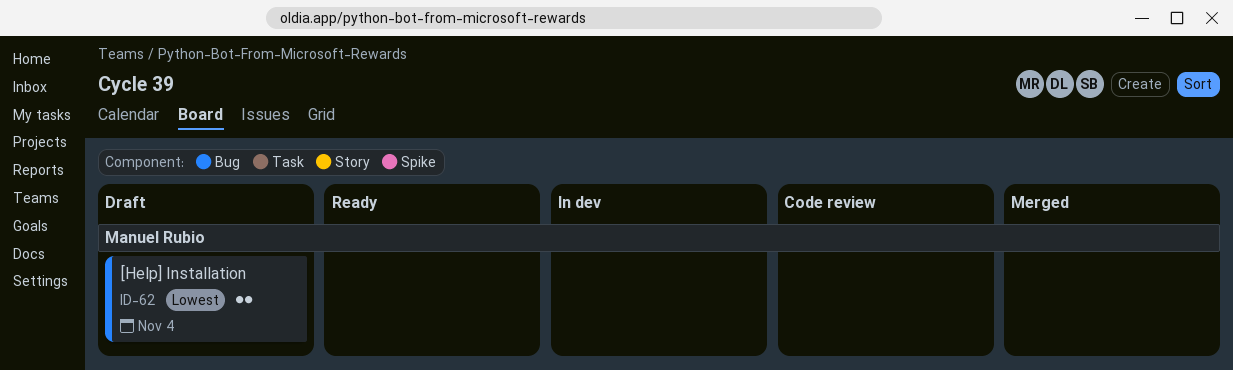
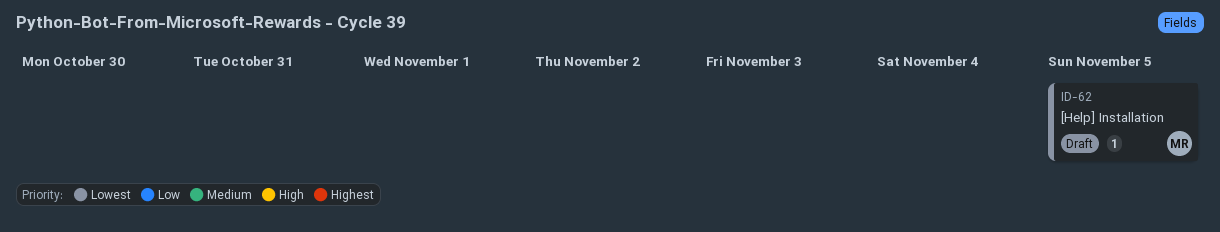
ID-62, estimate: 2 -> 1
ID-62, due: Nov 4 -> Nov 5

